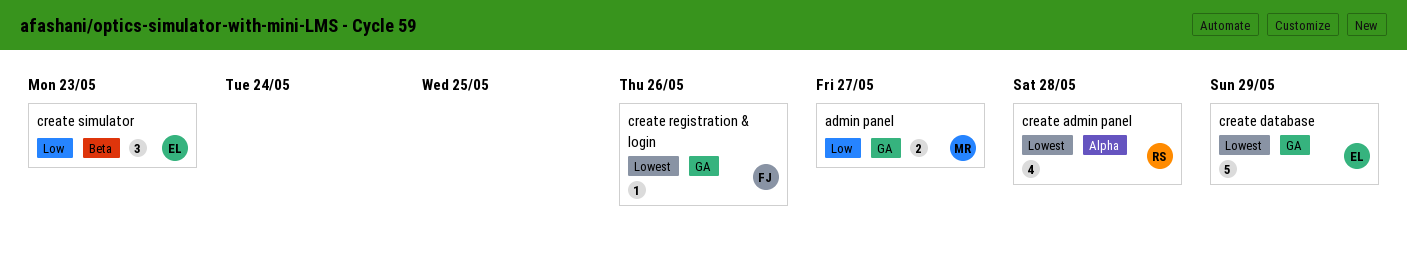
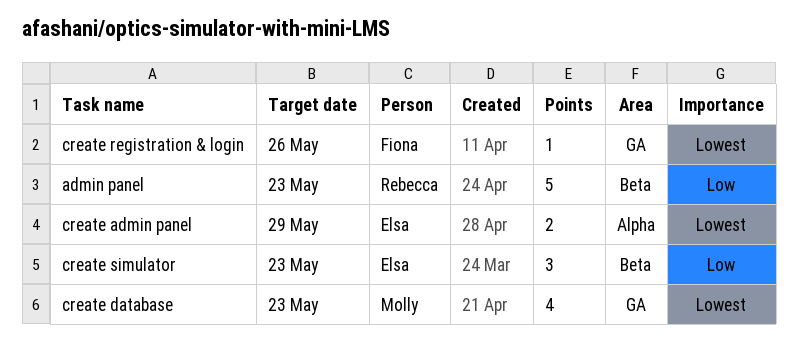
admin panel, owner: Molly -> Rebecca
admin panel, label: GA -> Beta
admin panel, estimate: 2 -> 5
admin panel, due: May 27 -> May 23
create admin panel, owner: Rebecca -> Elsa
create admin panel, estimate: 4 -> 2
create admin panel, due: May 28 -> May 29
create database, owner: Elsa -> Molly
create database, estimate: 5 -> 4
create database, due: May 29 -> May 23

